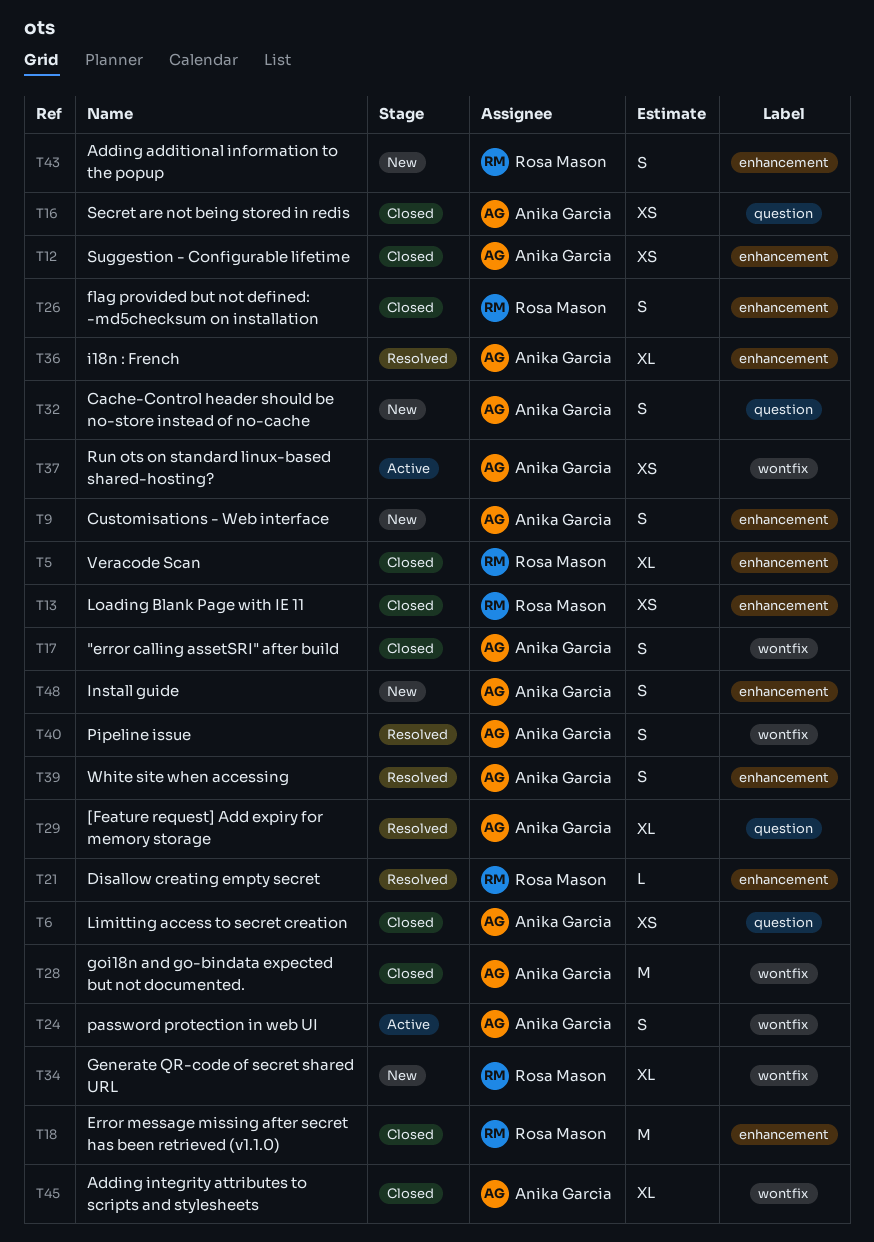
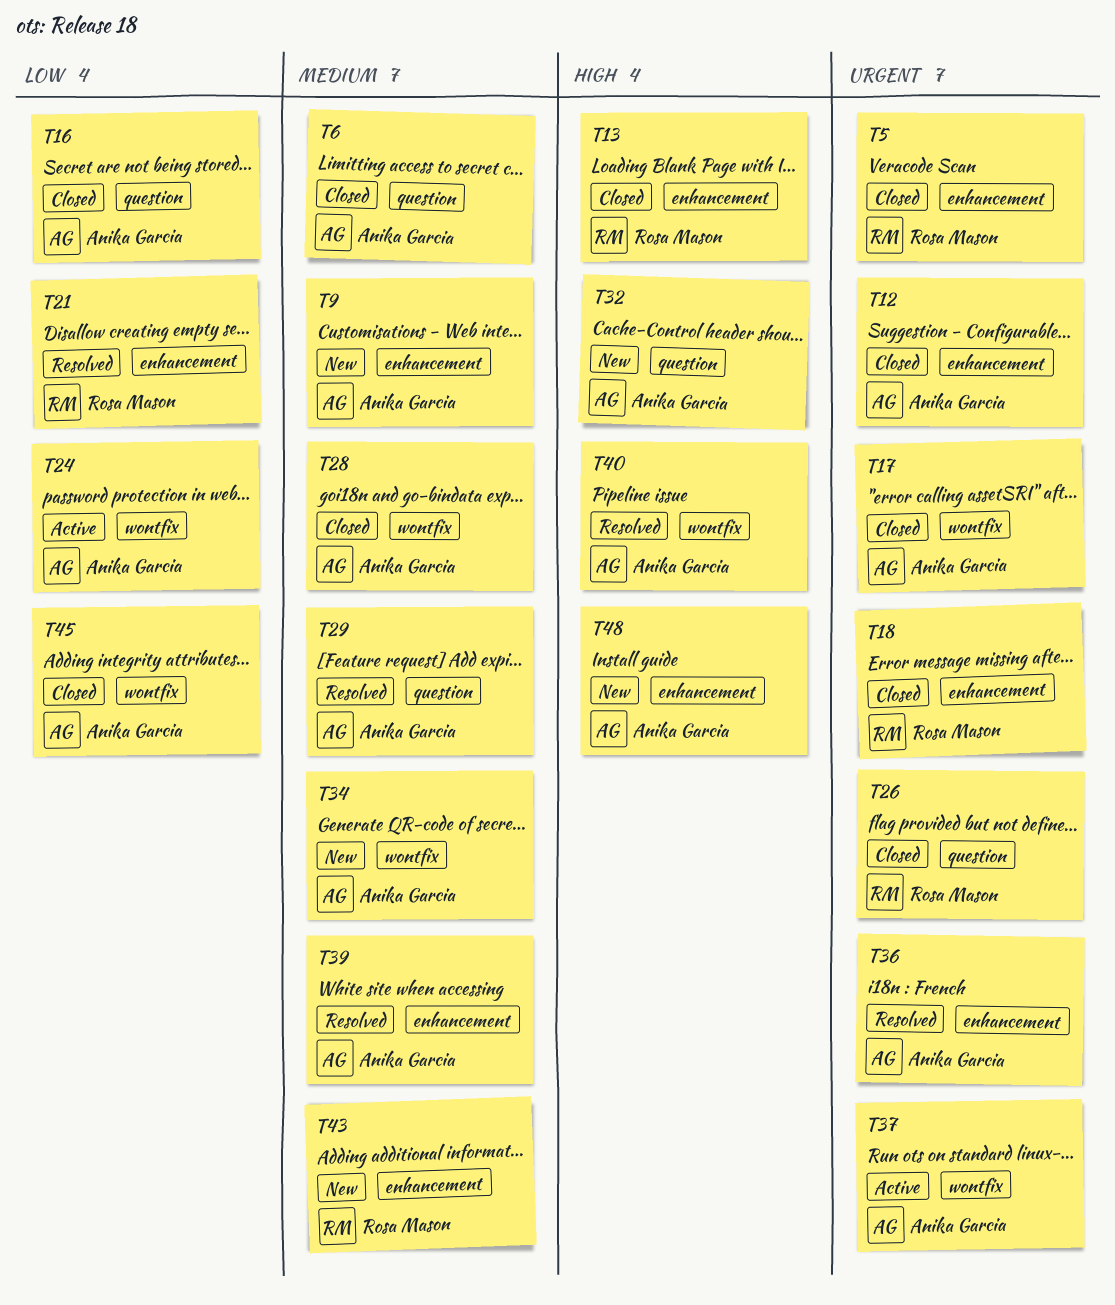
T26, label: enhancement -> question
T34, owner: Rosa Mason -> Anika Garcia

